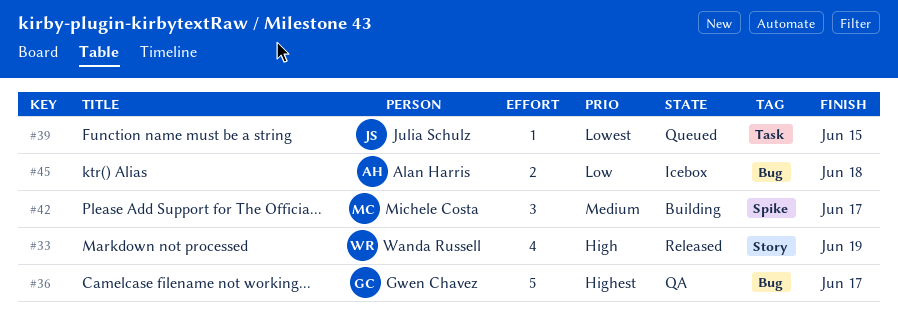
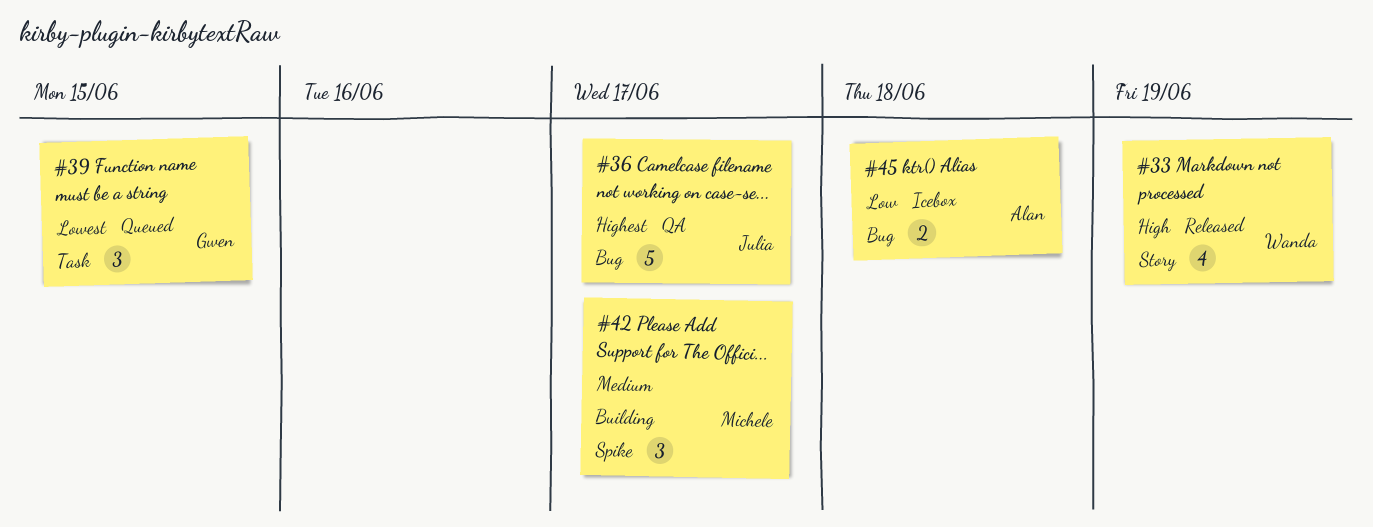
#36, owner: Gwen Chavez -> Julia Schulz
#39, owner: Julia Schulz -> Gwen Chavez
#39, estimate: 1 -> 3

